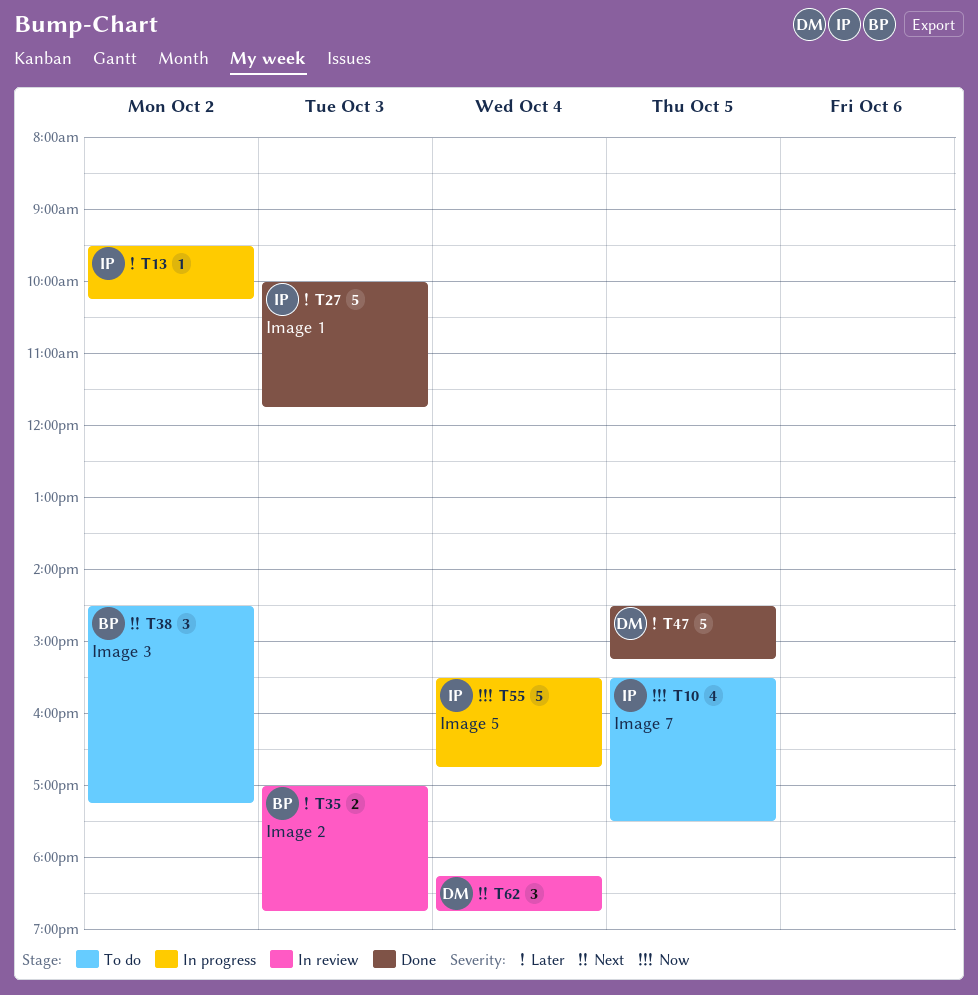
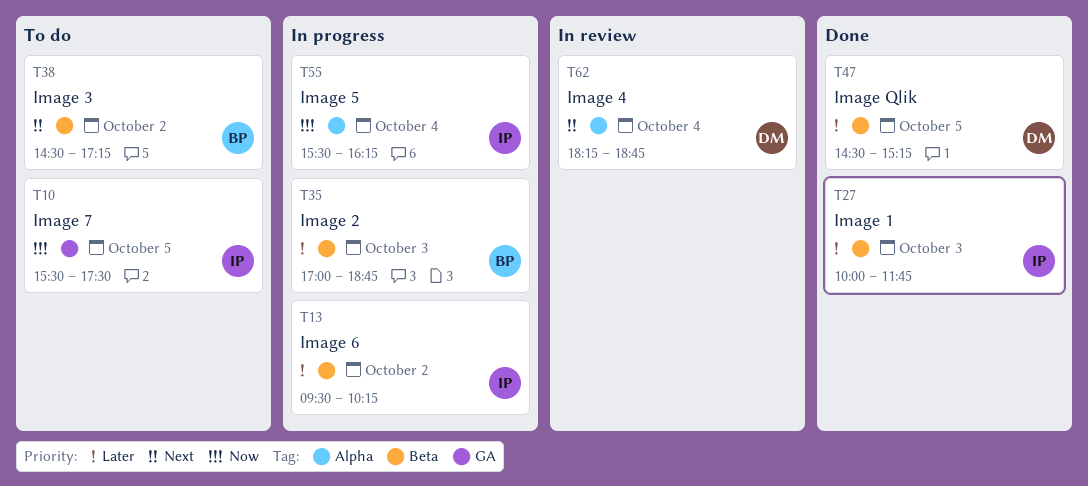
T35, status: In review -> In progress
T55, ends: 16:45 -> 16:15

